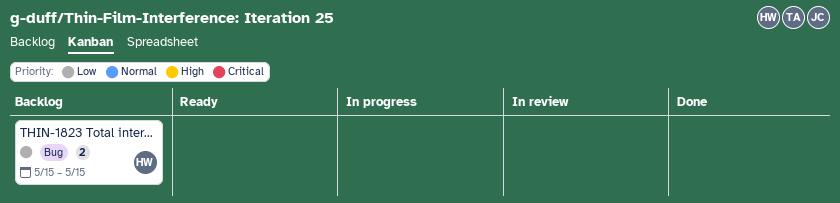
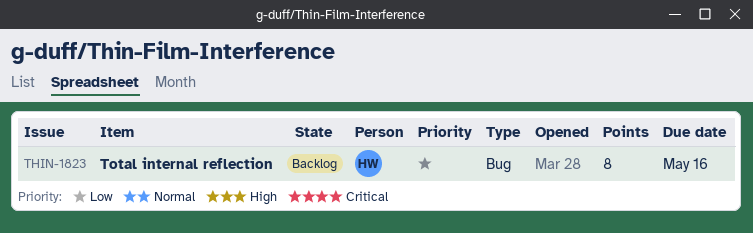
THIN-1823, estimate: 2 -> 8
THIN-1823, due: May 15 -> May 16

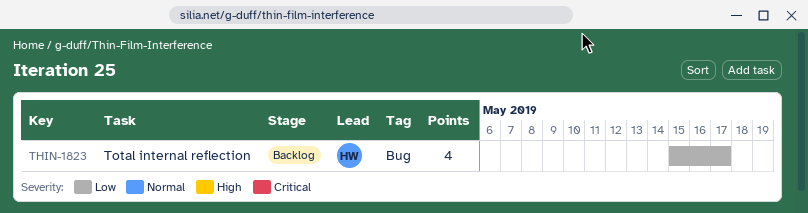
THIN-1823, estimate: 8 -> 4
THIN-1823, due: May 16 -> May 17

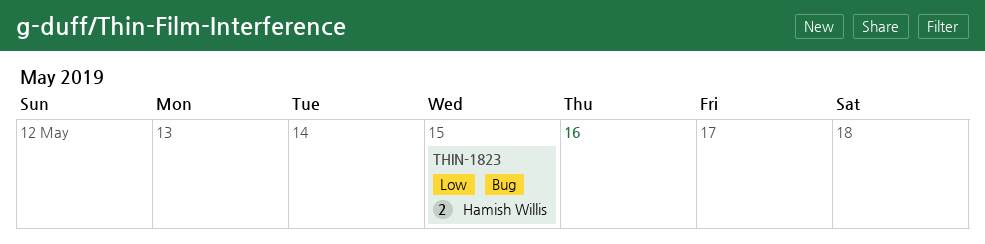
THIN-1823, estimate: 4 -> 2
THIN-1823, due: May 17 -> May 15

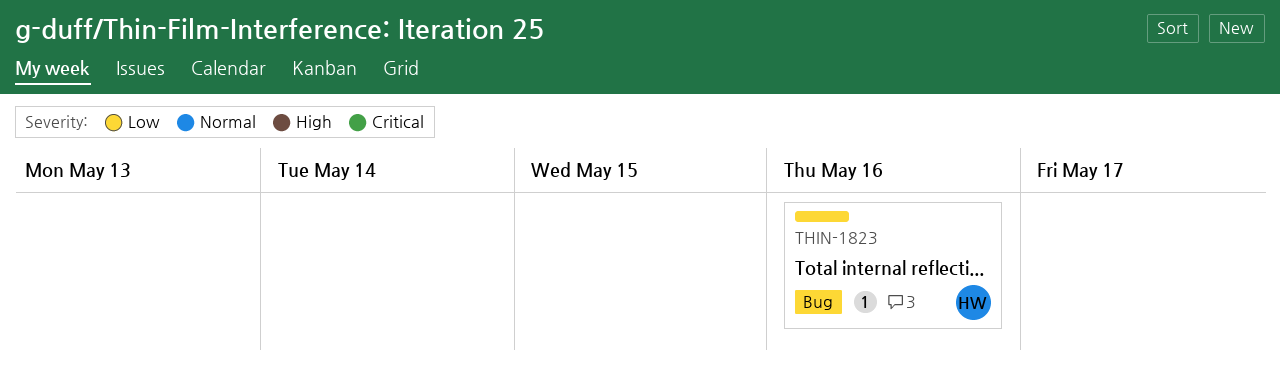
THIN-1823, estimate: 2 -> 1
THIN-1823, due: May 15 -> May 16

